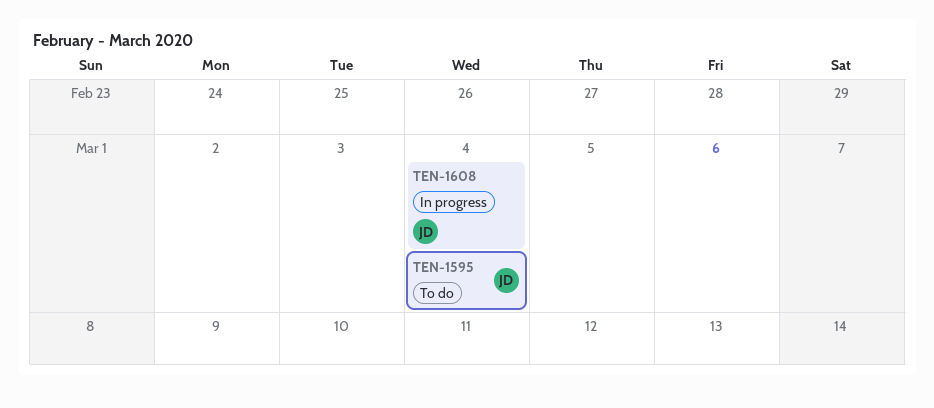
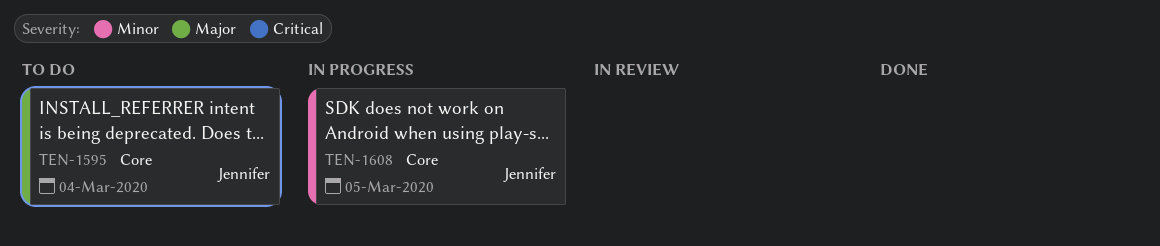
TEN-1608, due: Mar 4 -> Mar 5

